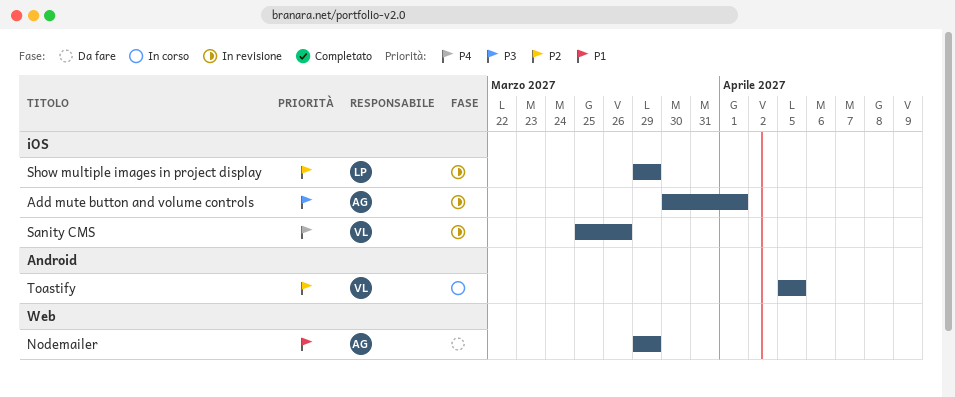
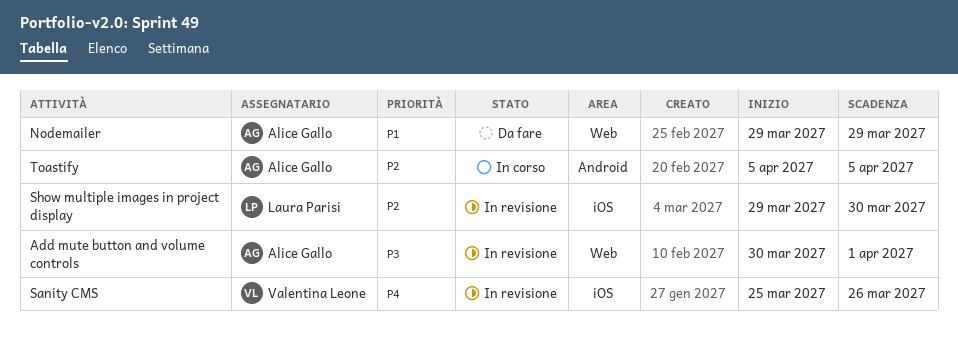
Add mute button and volume controls, label: iOS -> Web
Show multiple images in project display, due: Mar 29 -> Mar 30
Toastify, owner: Valentina Leone -> Alice Gallo

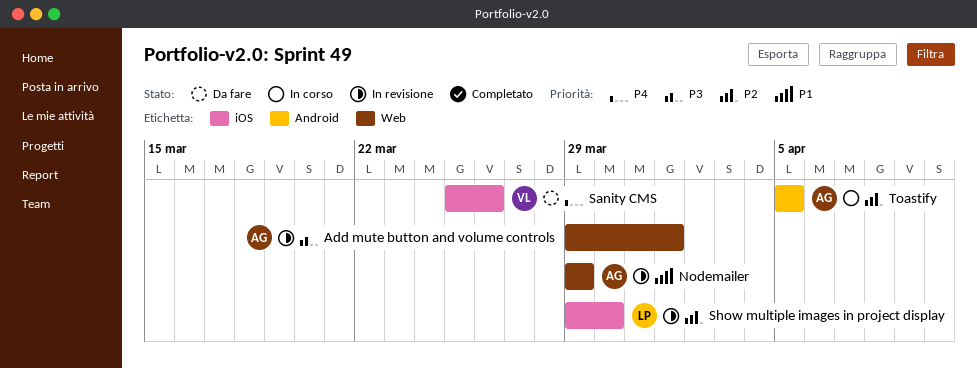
Add mute button and volume controls, start: Mar 30 -> Mar 29
Nodemailer, status: Da fare -> In revisione
Sanity CMS, status: In revisione -> Da fare

